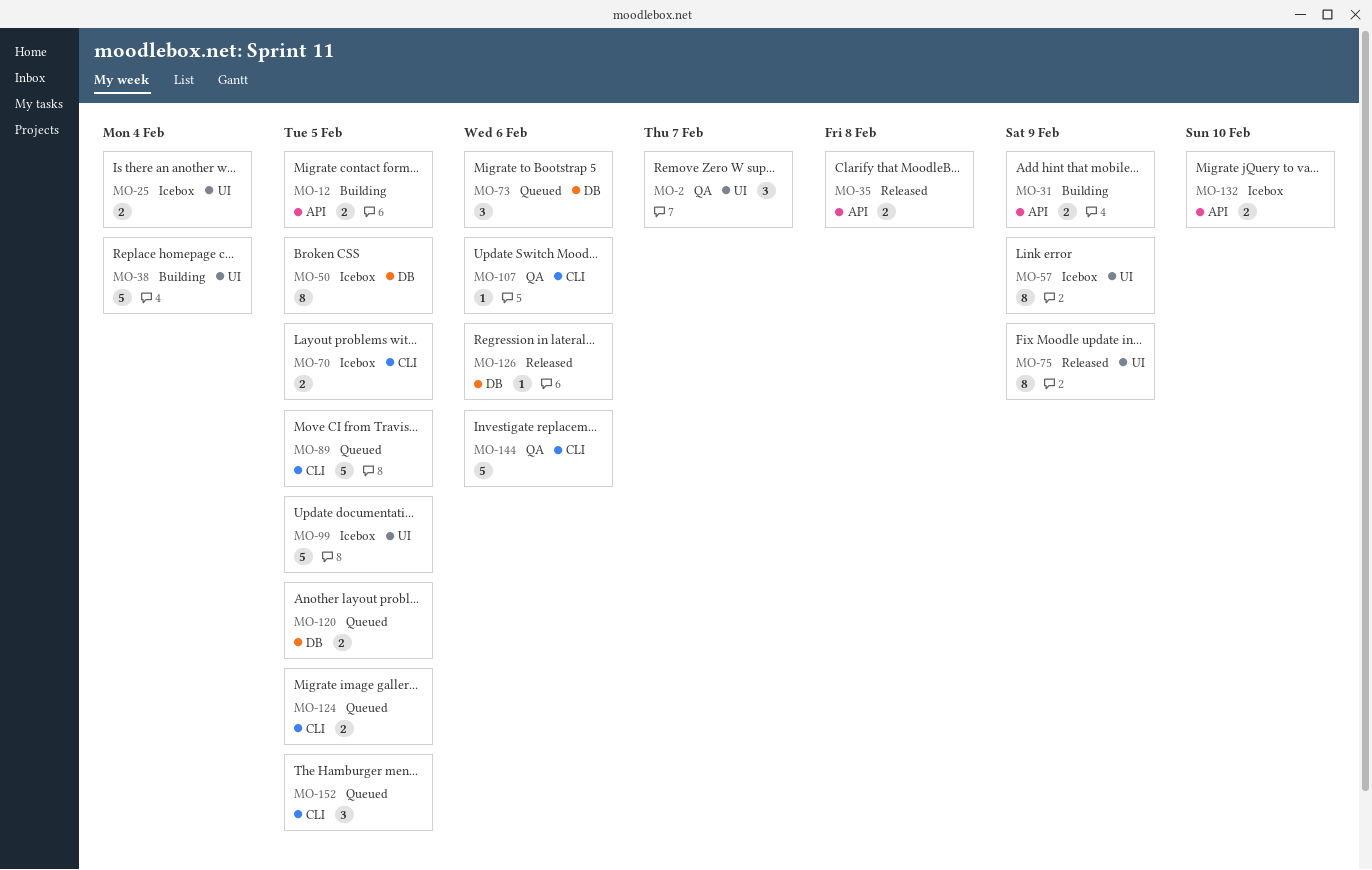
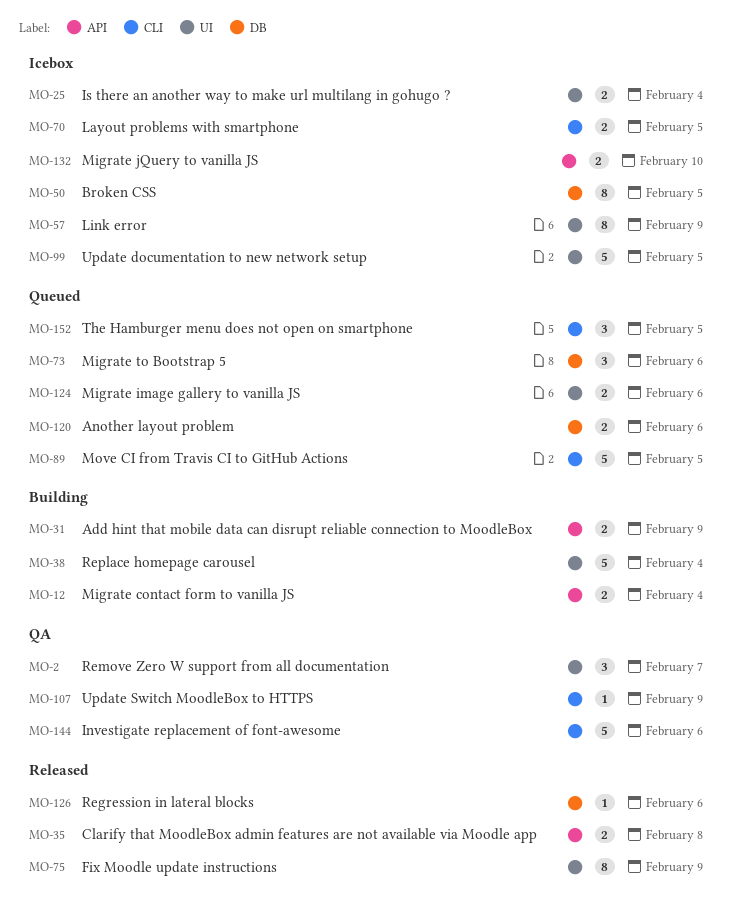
MO-12, due: Feb 5 -> Feb 4
MO-107, due: Feb 6 -> Feb 9
MO-120, due: Feb 5 -> Feb 6
MO-124, label: CLI -> UI
MO-124, due: Feb 5 -> Feb 6

